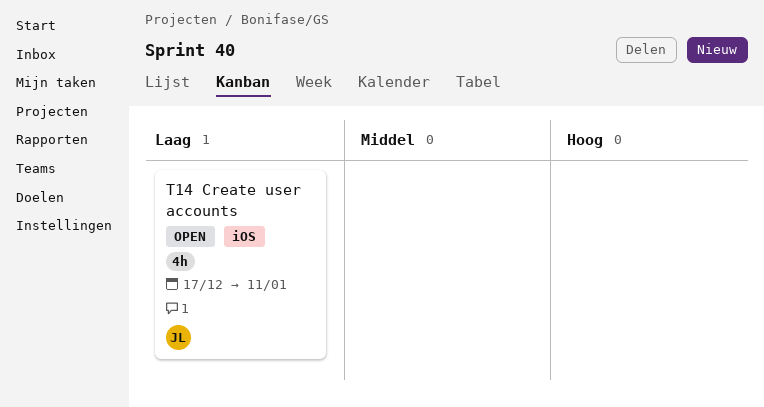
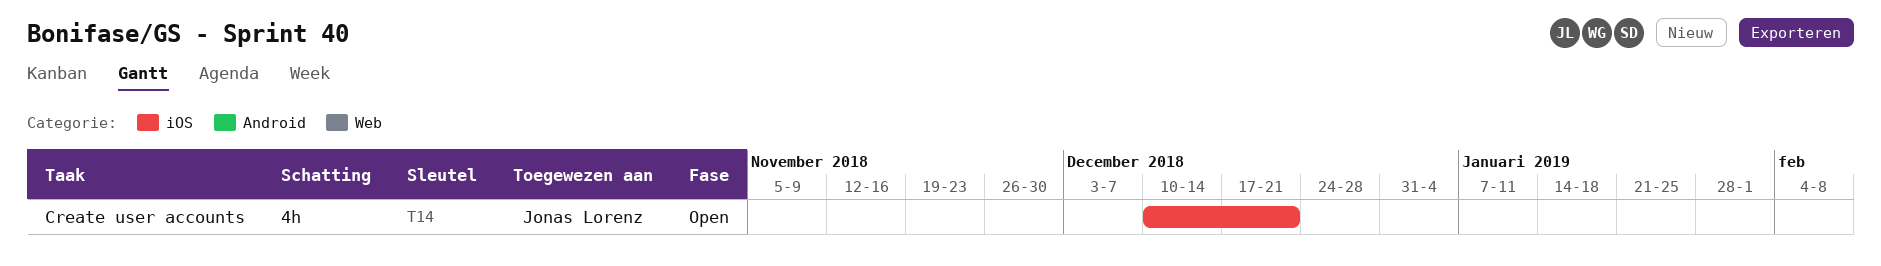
T14, start: Dec 17 -> Dec 10
T14, due: Jan 11 -> Dec 21

